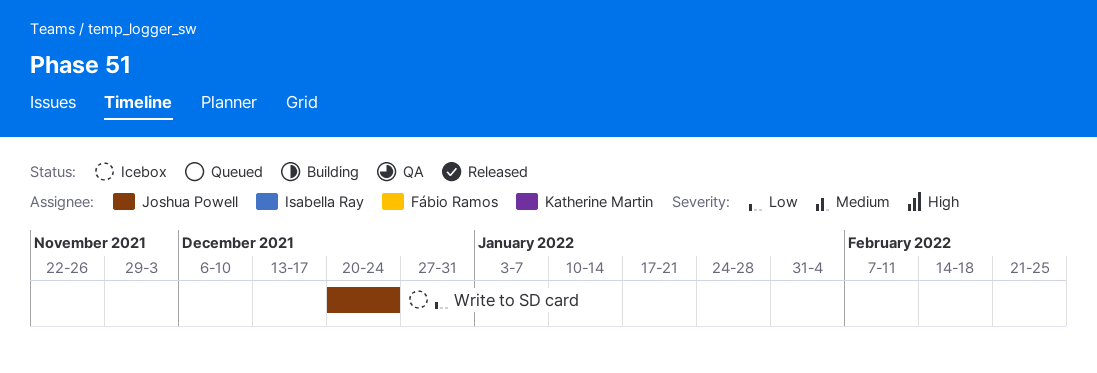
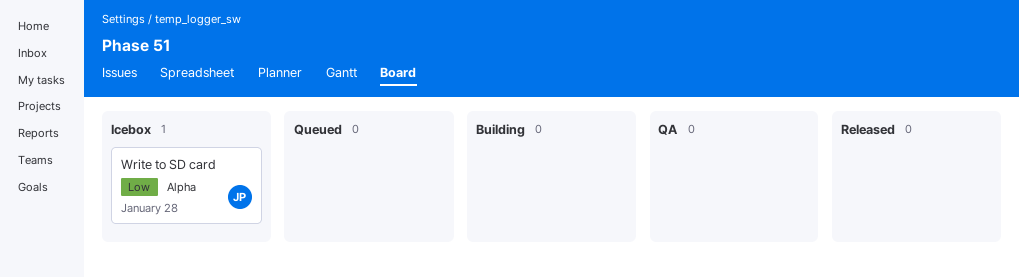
Write to SD card, due: Dec 24 -> Jan 28

